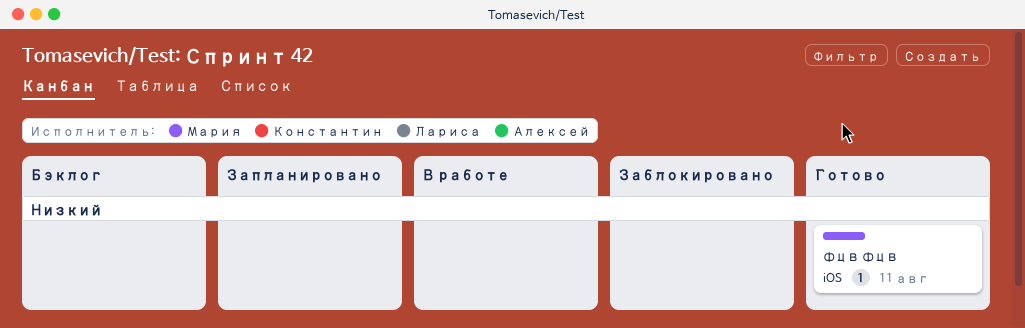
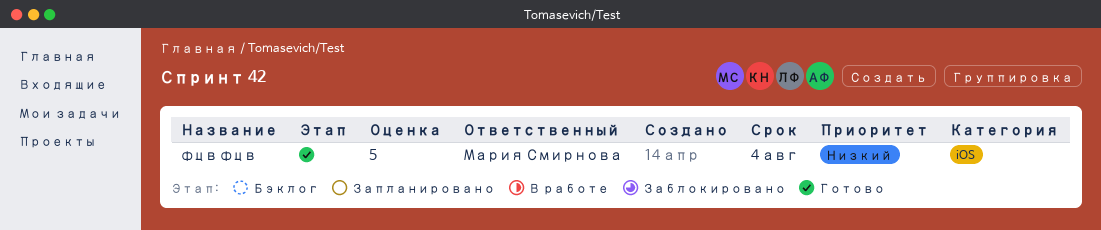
фцв фцв, estimate: 1 -> 5
фцв фцв, due: Aug 11 -> Aug 4

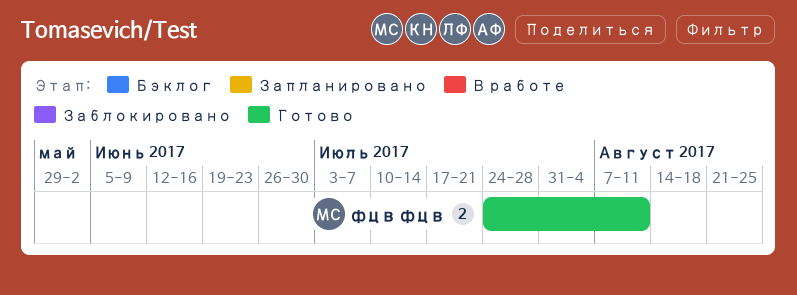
фцв фцв, estimate: 5 -> 2
фцв фцв, due: Aug 4 -> Aug 11

